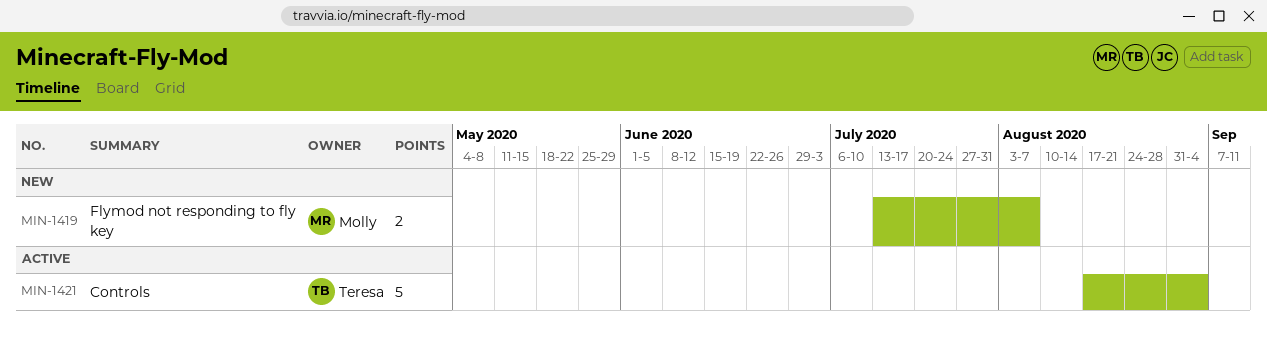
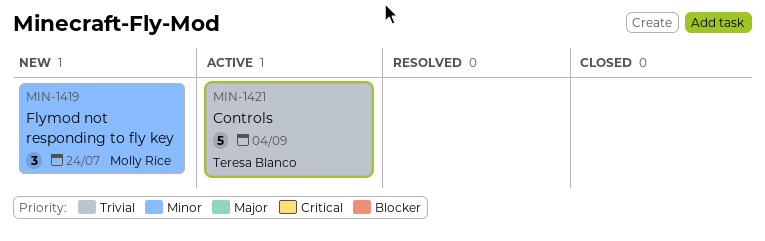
MIN-1419, estimate: 2 -> 3
MIN-1419, due: Aug 7 -> Jul 24

